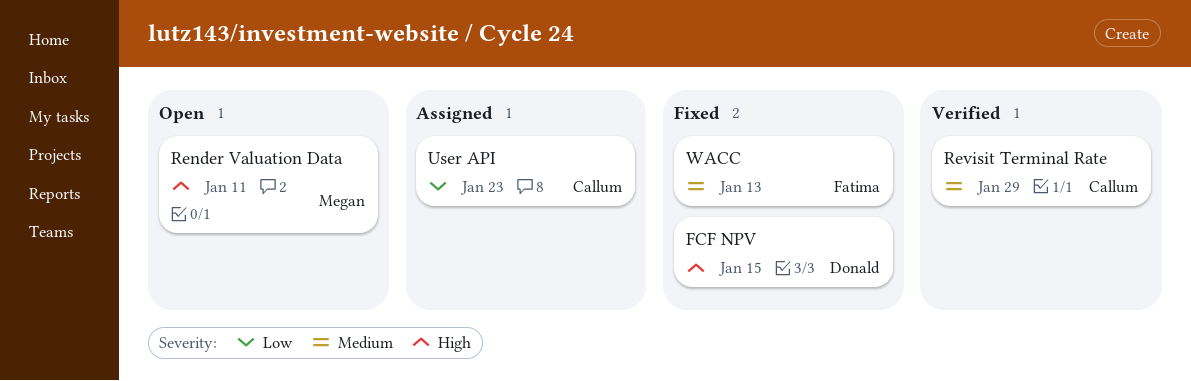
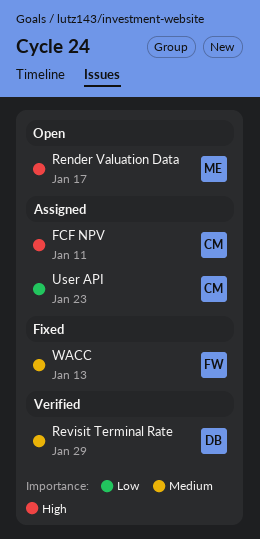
FCF NPV, status: Fixed -> Assigned
FCF NPV, owner: Donald -> Callum
FCF NPV, due: Jan 15 -> Jan 11
Render Valuation Data, due: Jan 11 -> Jan 17
Revisit Terminal Rate, owner: Callum -> Donald

